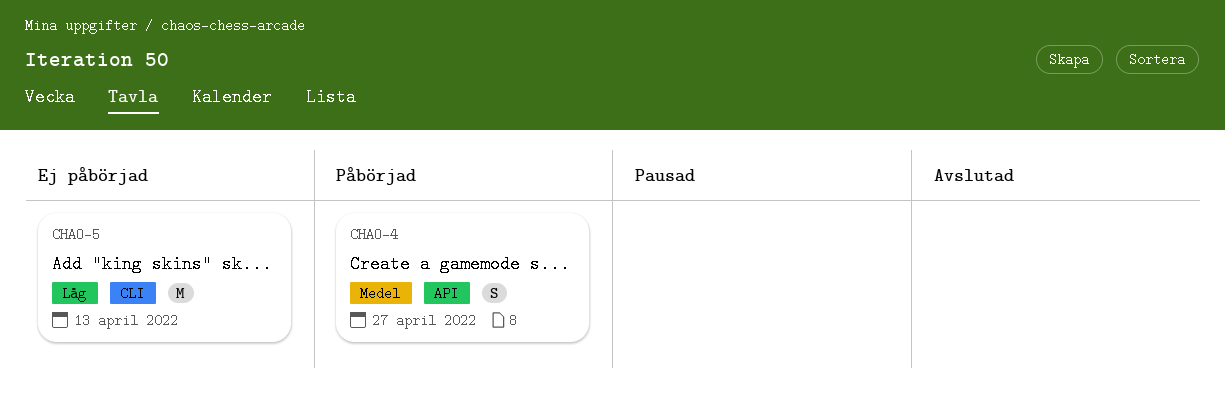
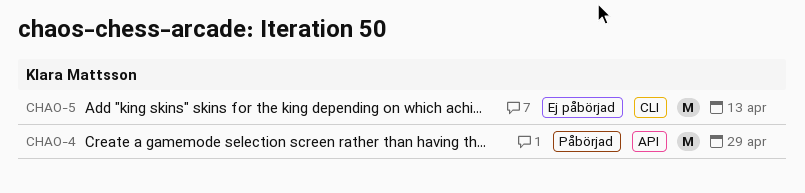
CHAO-4, estimate: S -> M
CHAO-4, due: Apr 27 -> Apr 29

